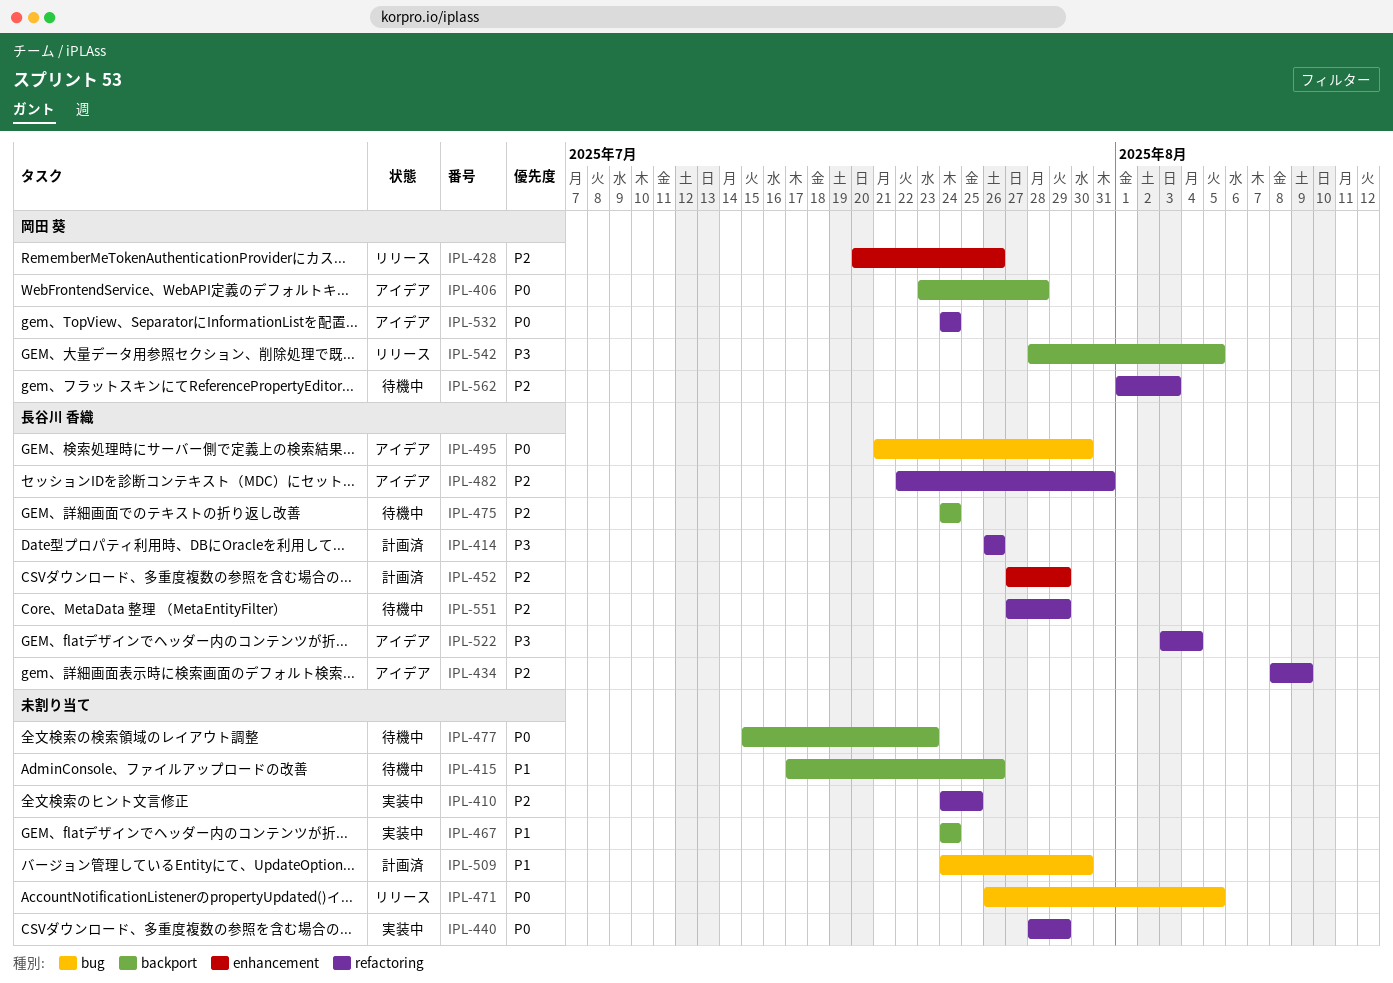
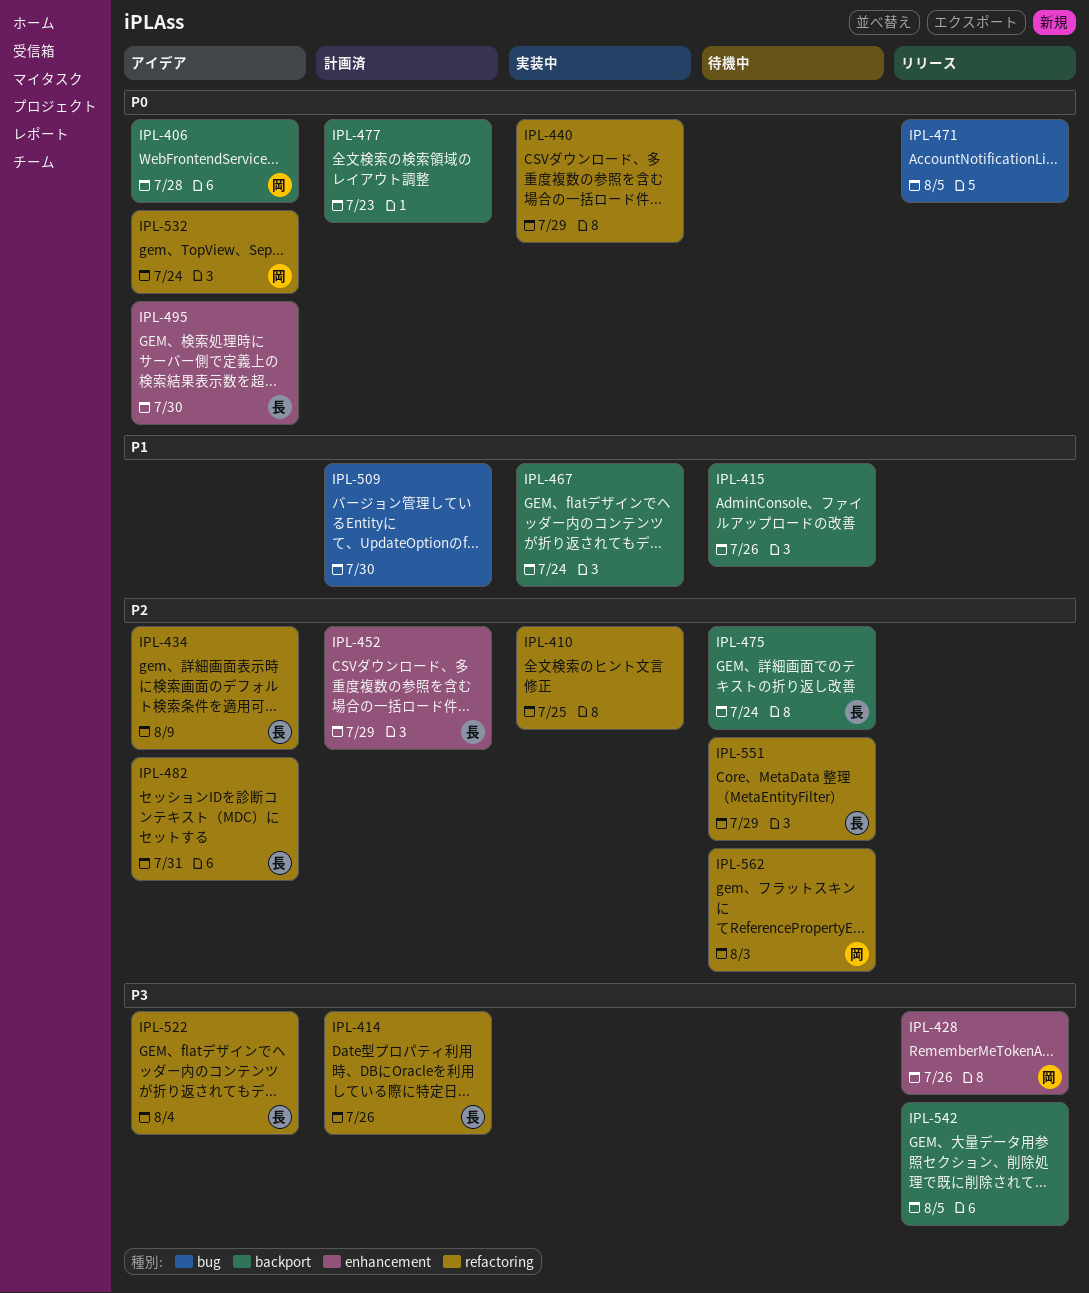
IPL-428, priority: P2 -> P3
IPL-477, status: 待機中 -> 計画済
IPL-495, label: bug -> enhancement
IPL-542, owner: 岡田 葵 -> none

